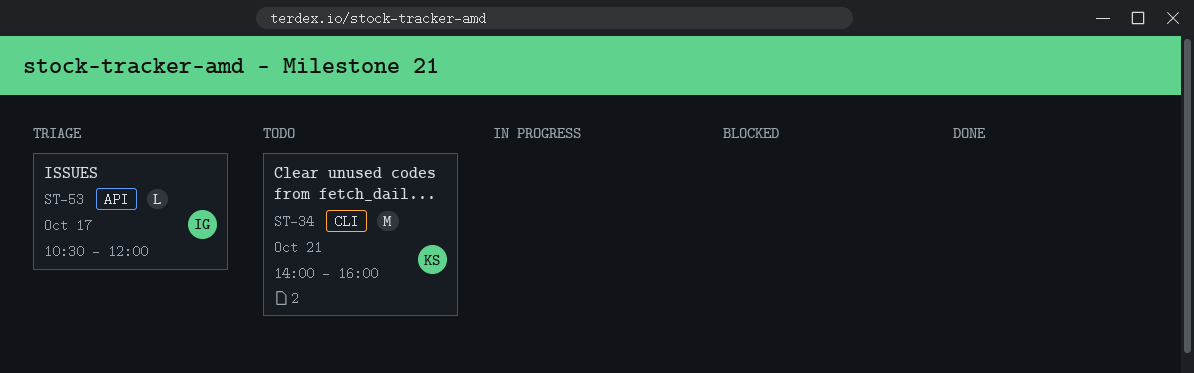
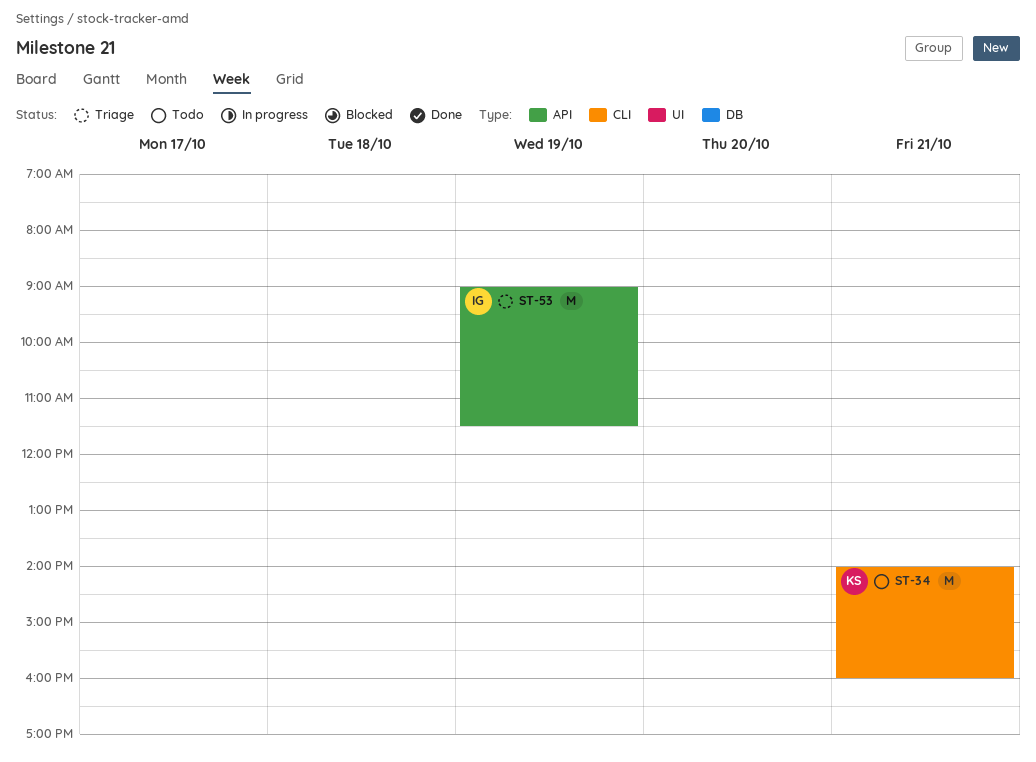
ST-53, estimate: L -> M
ST-53, day: Oct 17 -> Oct 19
ST-53, begins: 10:30 -> 09:00
ST-53, ends: 12:00 -> 11:30

